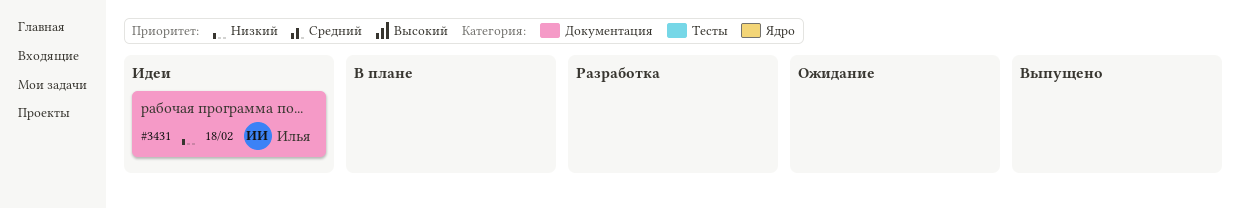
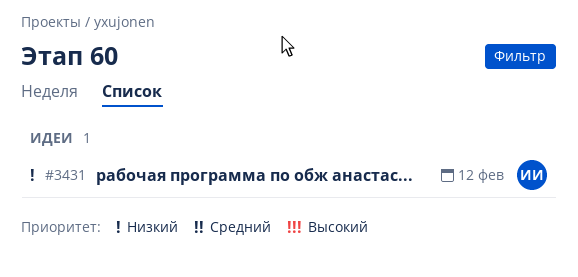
#3431, due: Feb 18 -> Feb 12

